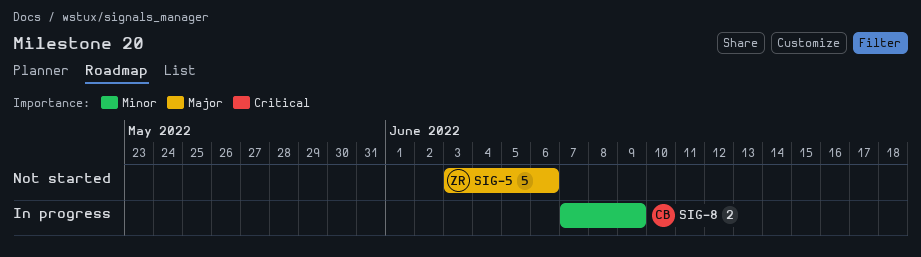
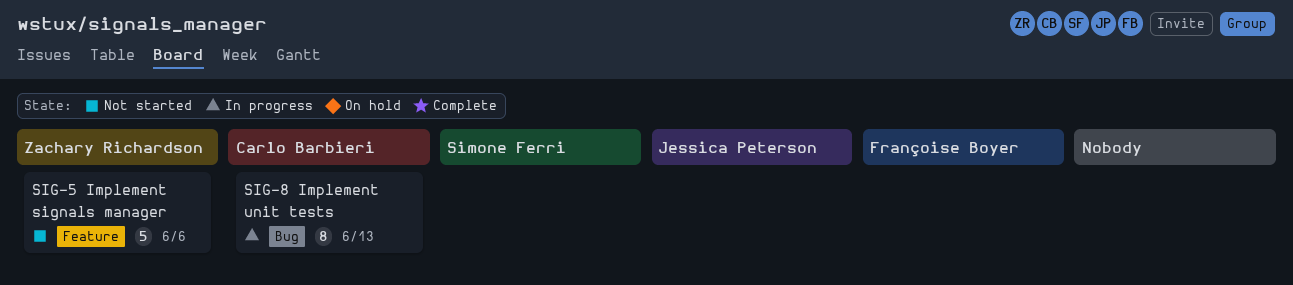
SIG-8, estimate: 2 -> 8
SIG-8, due: Jun 9 -> Jun 13

